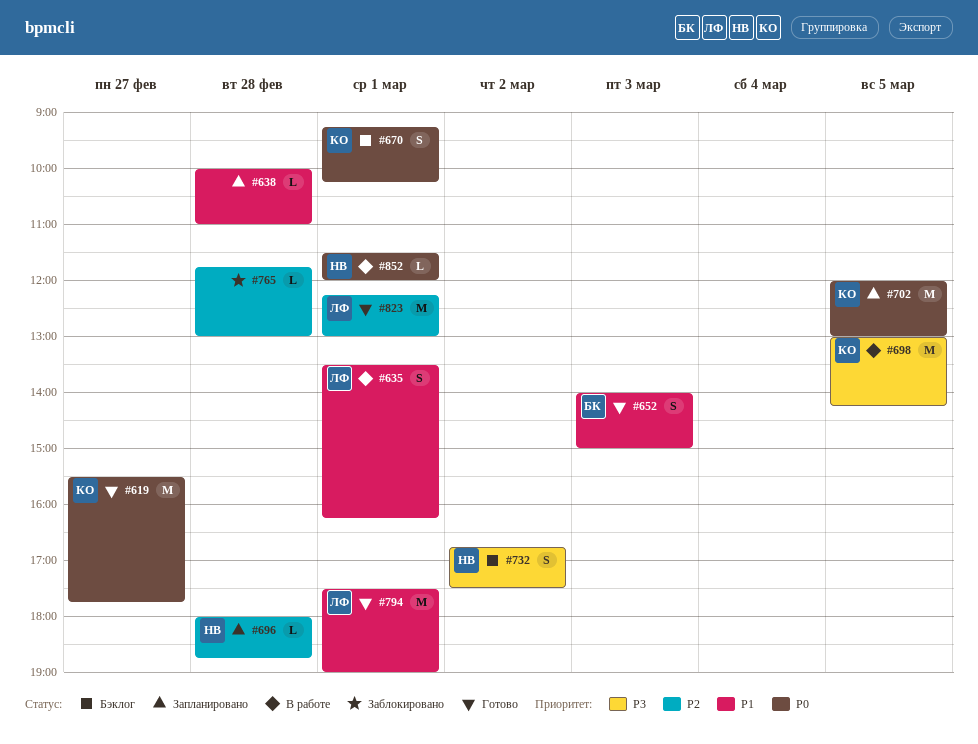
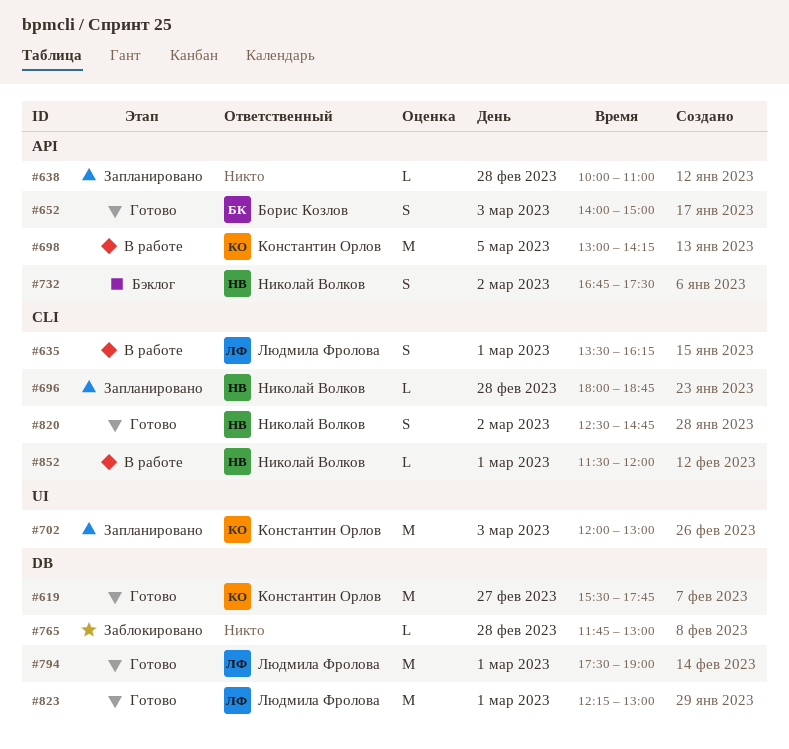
#670: present -> none
#702, day: Mar 5 -> Mar 3
#820: none -> present

